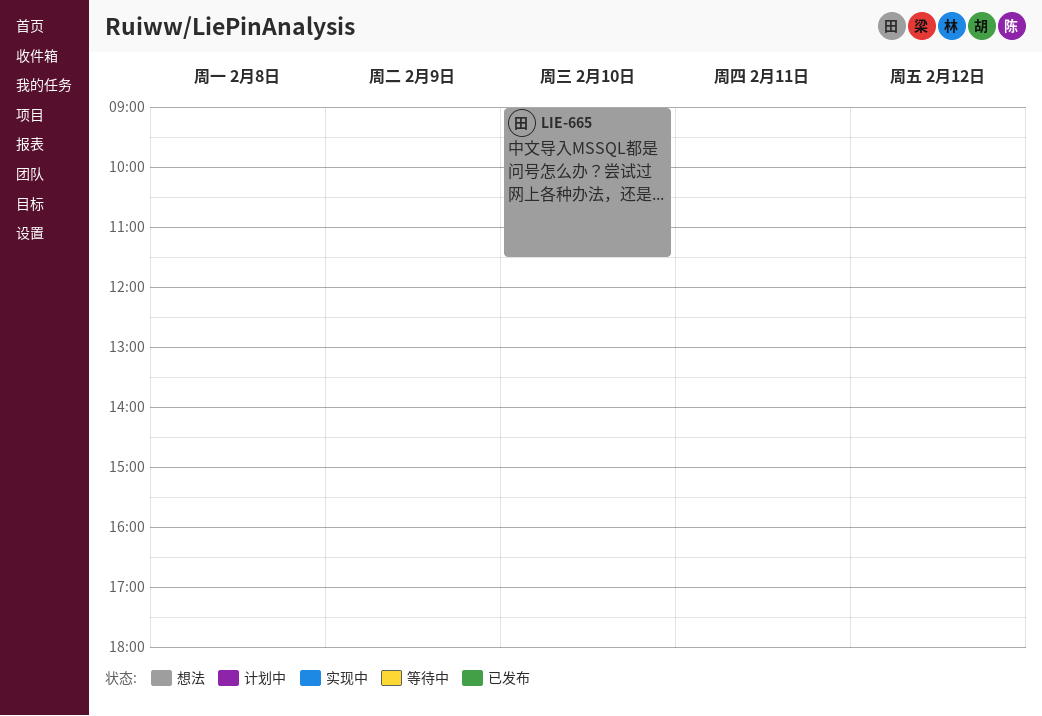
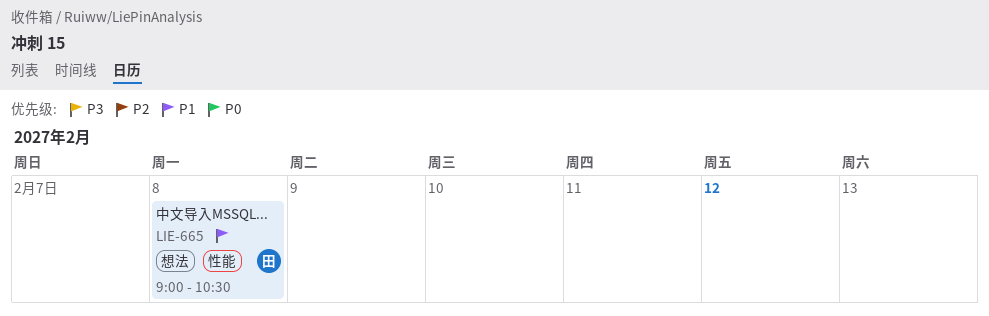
LIE-665, day: Feb 10 -> Feb 8
LIE-665, ends: 11:30 -> 10:30

